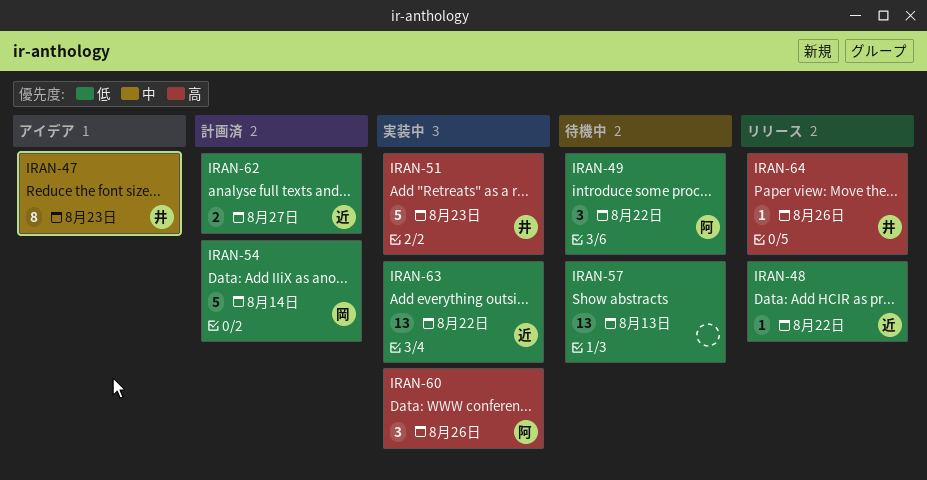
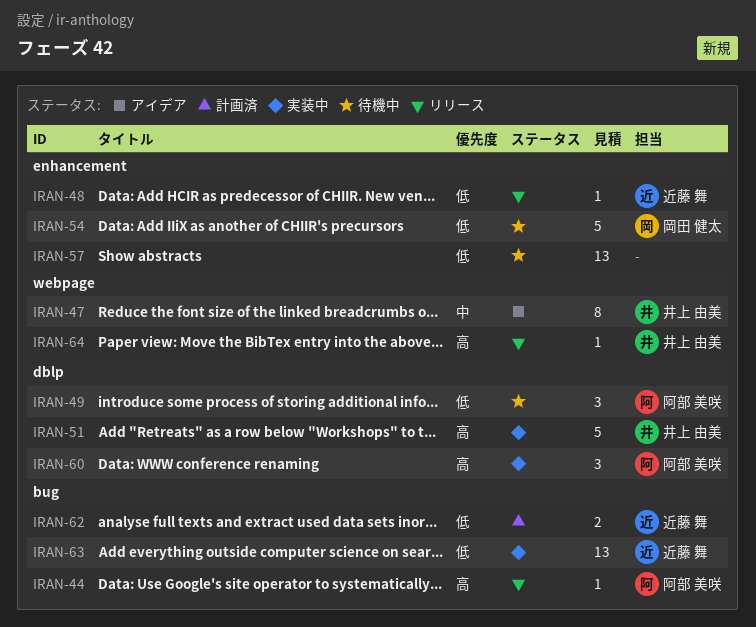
IRAN-44: none -> present
IRAN-54, status: 計画済 -> 待機中

